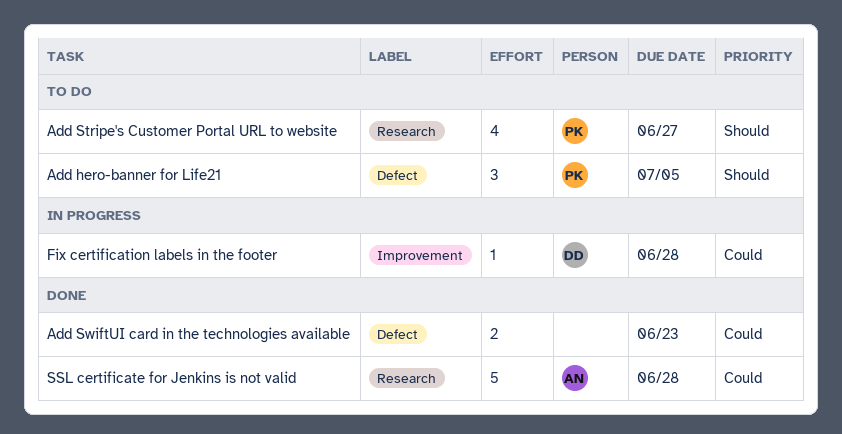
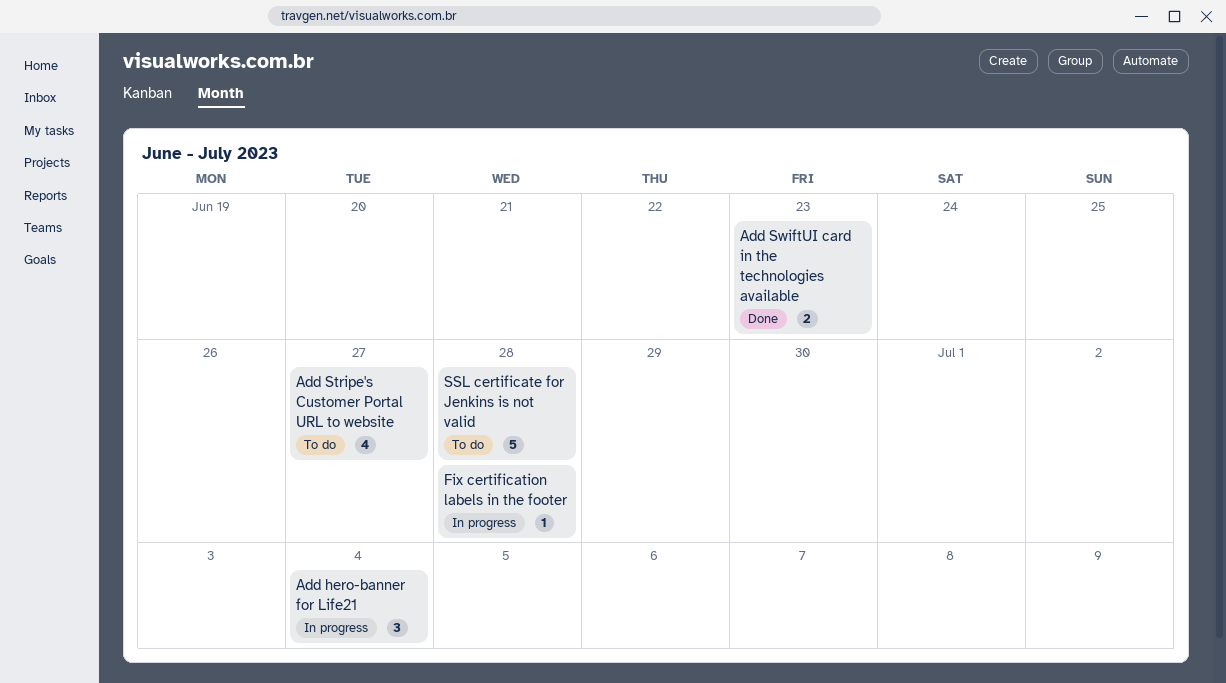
Add hero-banner for Life21, status: To do -> In progress
Add hero-banner for Life21, due: Jul 5 -> Jul 4
SSL certificate for Jenkins is not valid, status: Done -> To do

